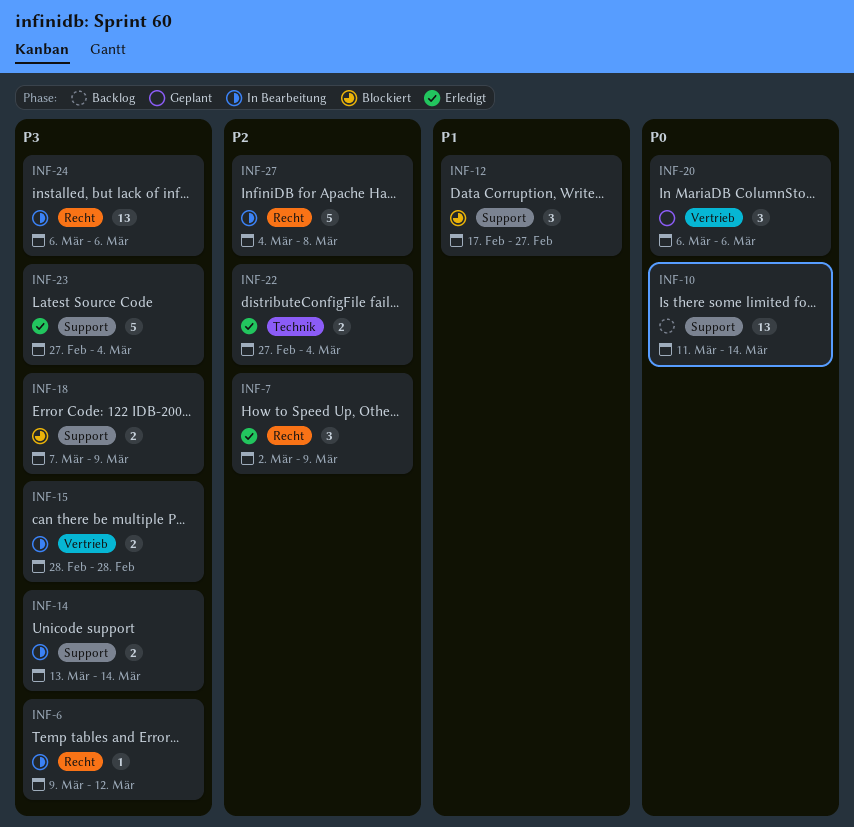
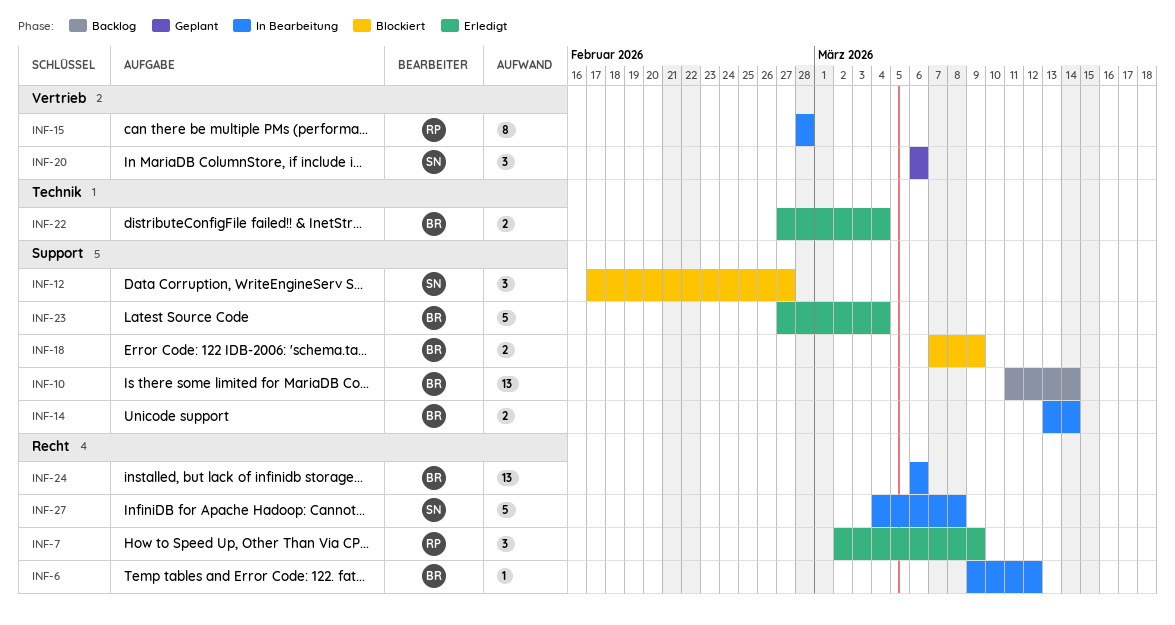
INF-15, estimate: 2 -> 8

